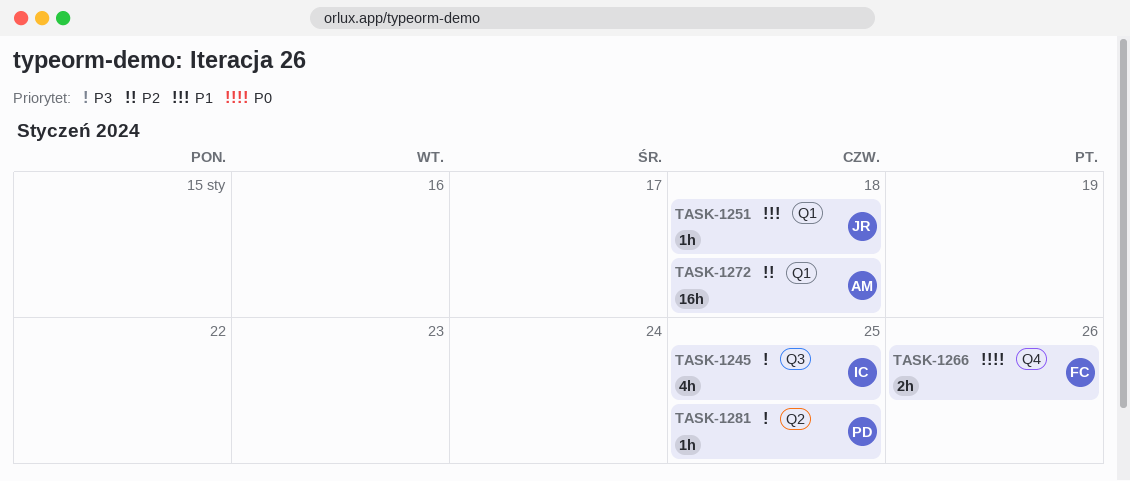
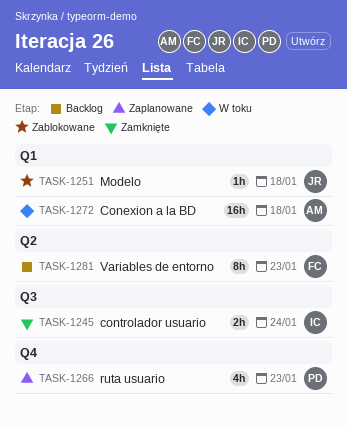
TASK-1245, estimate: 4h -> 2h
TASK-1245, due: Jan 25 -> Jan 24
TASK-1266, owner: FC -> PD
TASK-1266, estimate: 2h -> 4h
TASK-1266, due: Jan 26 -> Jan 23
TASK-1281, owner: PD -> FC
TASK-1281, estimate: 1h -> 8h
TASK-1281, due: Jan 25 -> Jan 23

